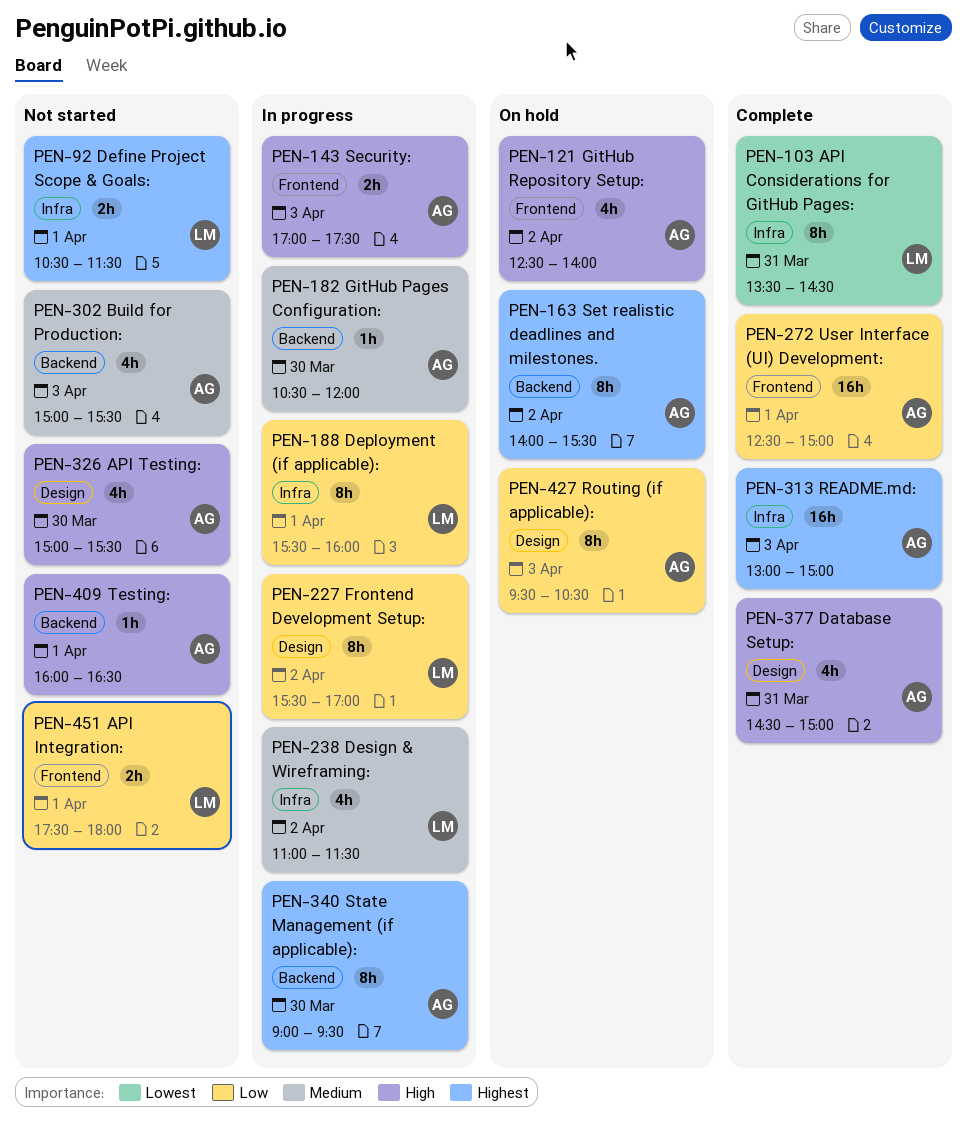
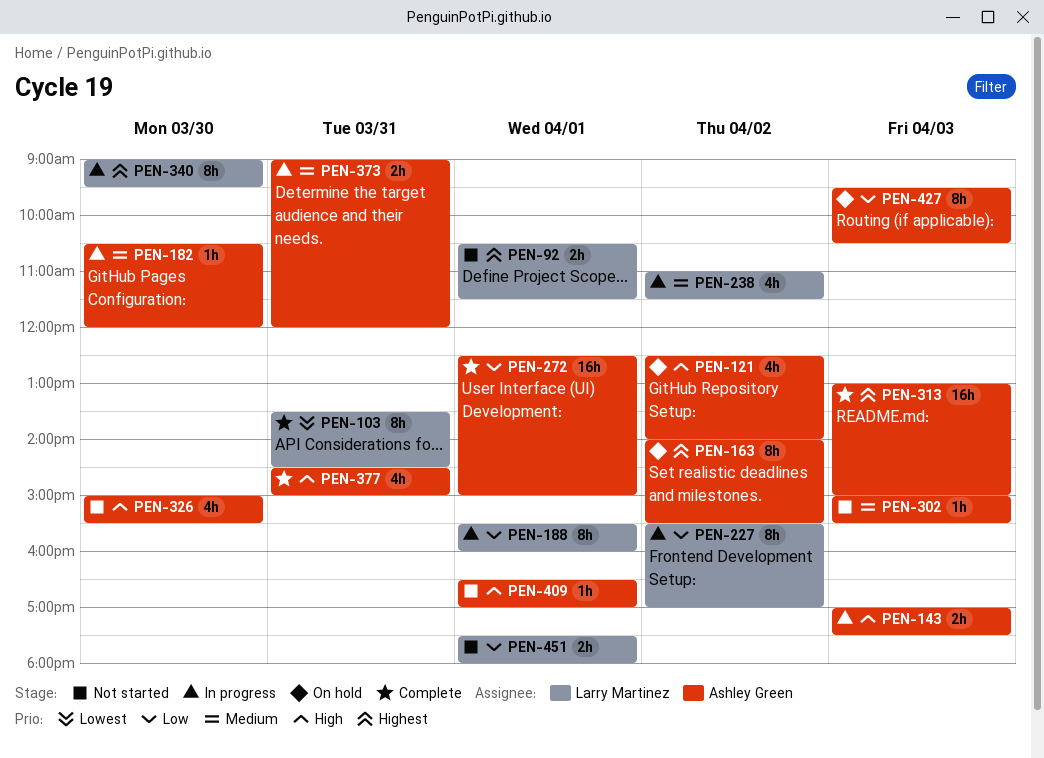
PEN-302, estimate: 4h -> 1h
PEN-340, owner: Ashley Green -> Larry Martinez
PEN-373: none -> present
PEN-409, begins: 16:00 -> 16:30
PEN-409, ends: 16:30 -> 17:00

